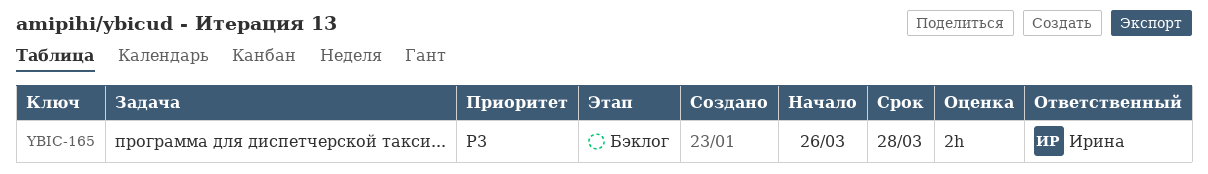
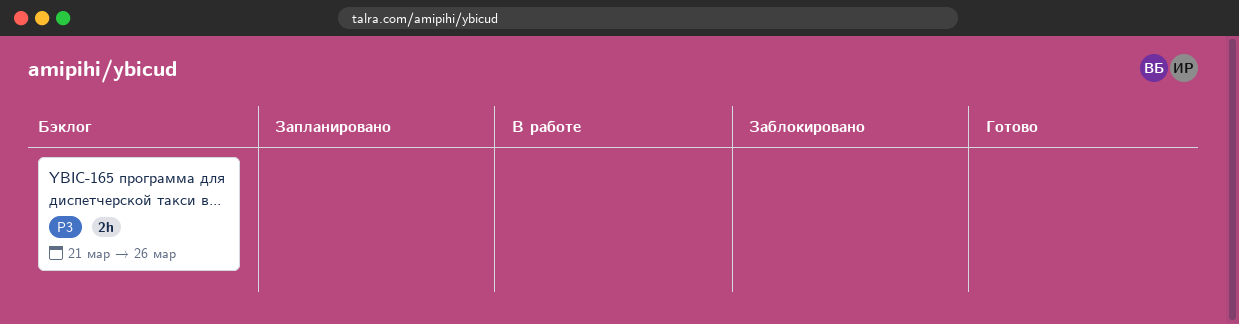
YBIC-165, start: Mar 26 -> Mar 21
YBIC-165, due: Mar 28 -> Mar 26

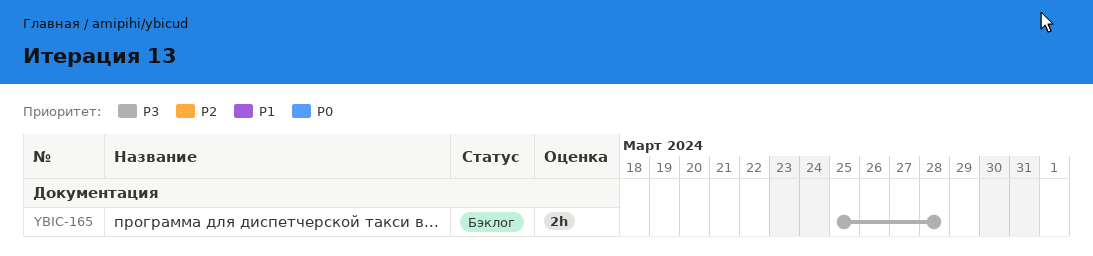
YBIC-165, start: Mar 21 -> Mar 25
YBIC-165, due: Mar 26 -> Mar 28

